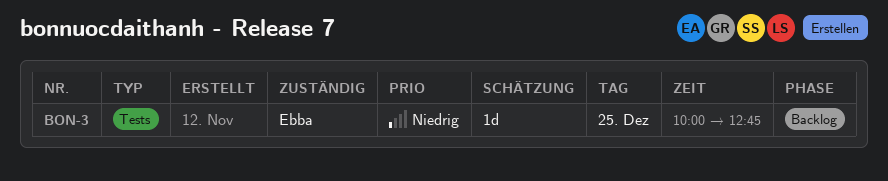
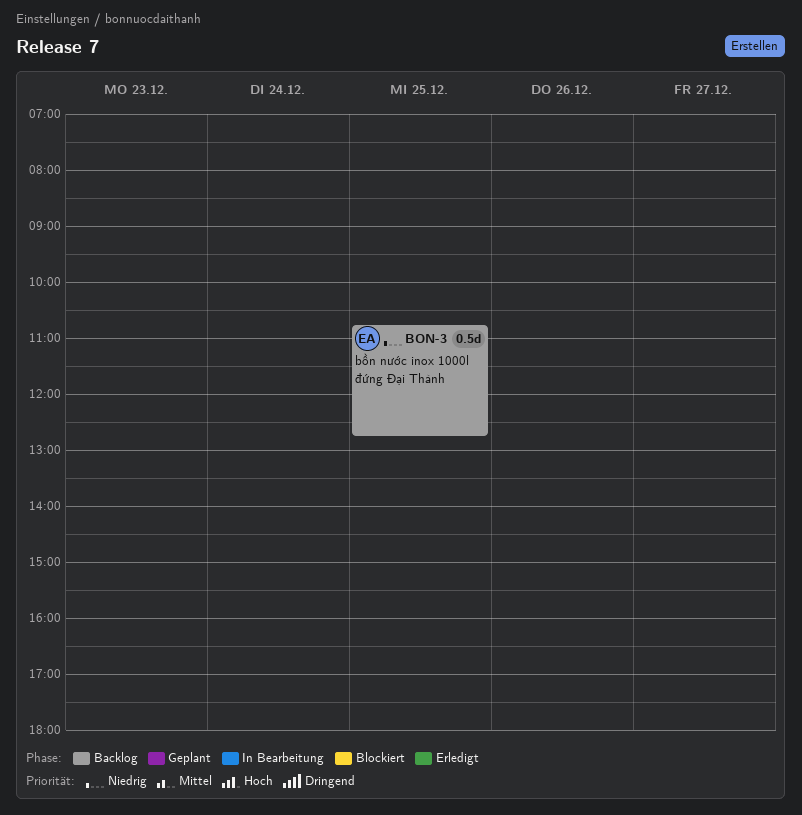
BON-3, estimate: 1d -> 0.5d
BON-3, begins: 10:00 -> 10:45

